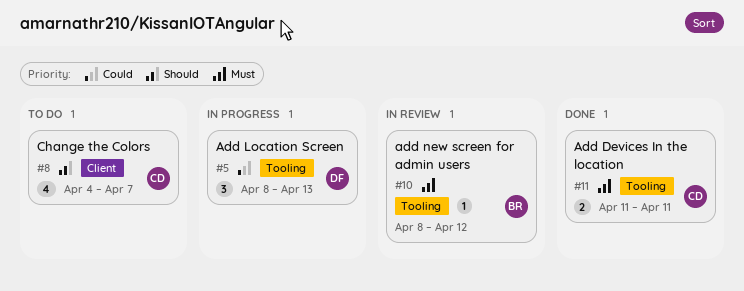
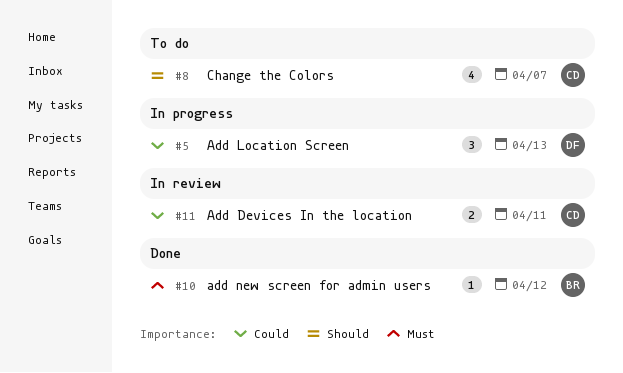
#10, status: In review -> Done
#11, status: Done -> In review
#11, priority: Must -> Could

